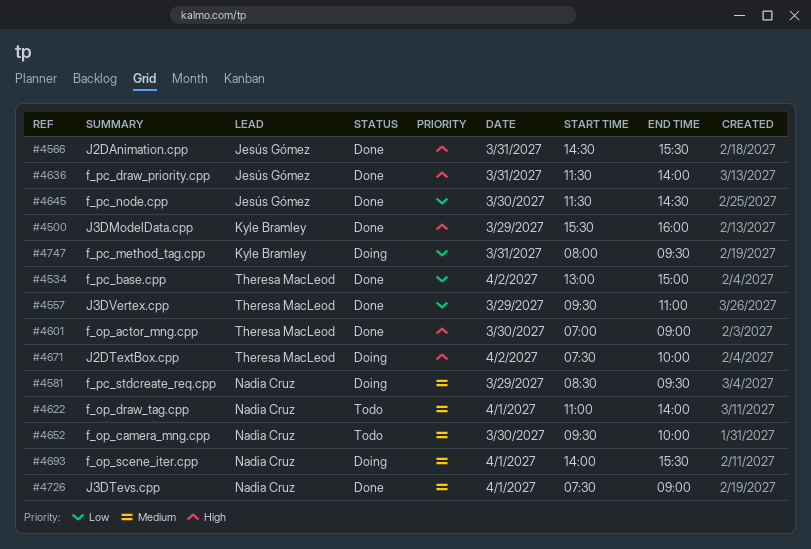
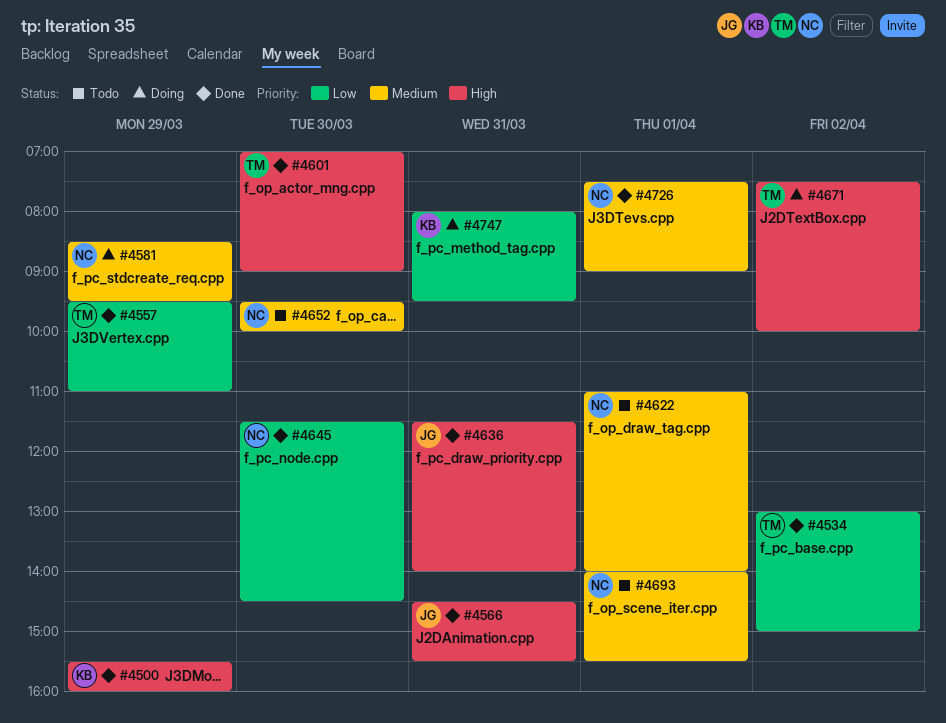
#4645, owner: Jesús Gómez -> Nadia Cruz
#4693, status: Doing -> Todo

